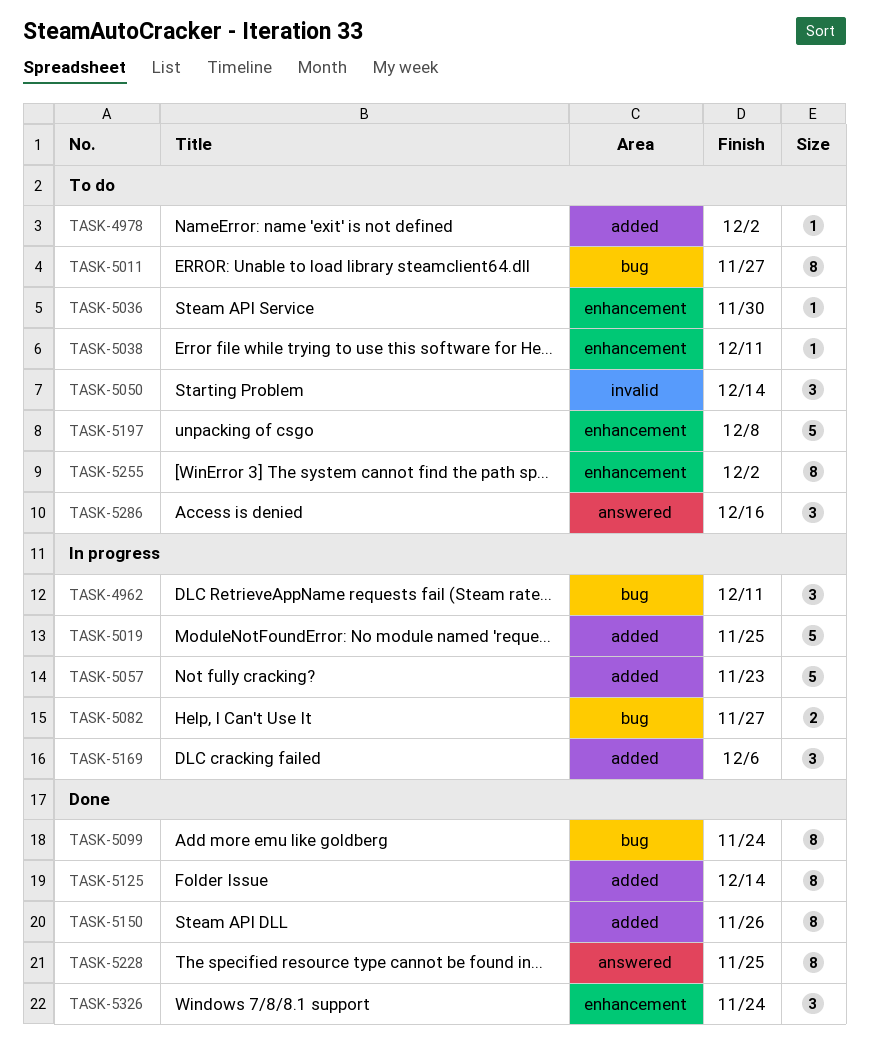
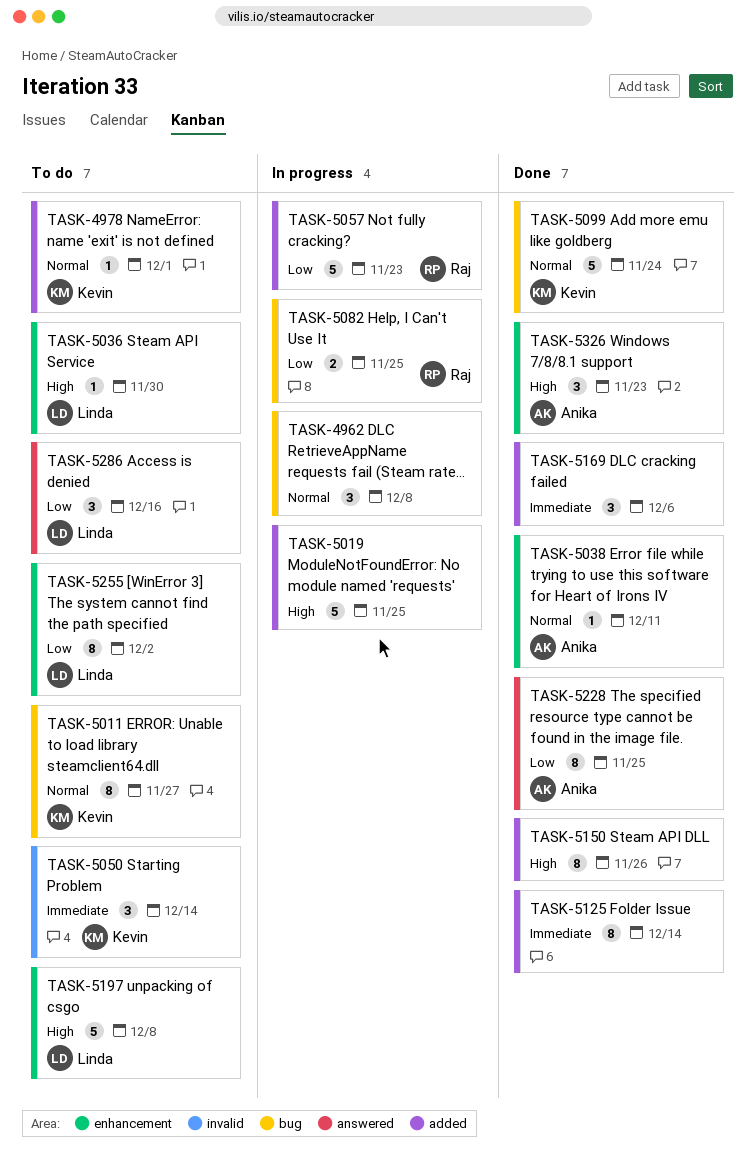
TASK-4962, due: Dec 11 -> Dec 8
TASK-4978, due: Dec 2 -> Dec 1
TASK-5038, status: To do -> Done
TASK-5082, due: Nov 27 -> Nov 25
TASK-5099, estimate: 8 -> 5
TASK-5169, status: In progress -> Done
TASK-5326, due: Nov 24 -> Nov 23

